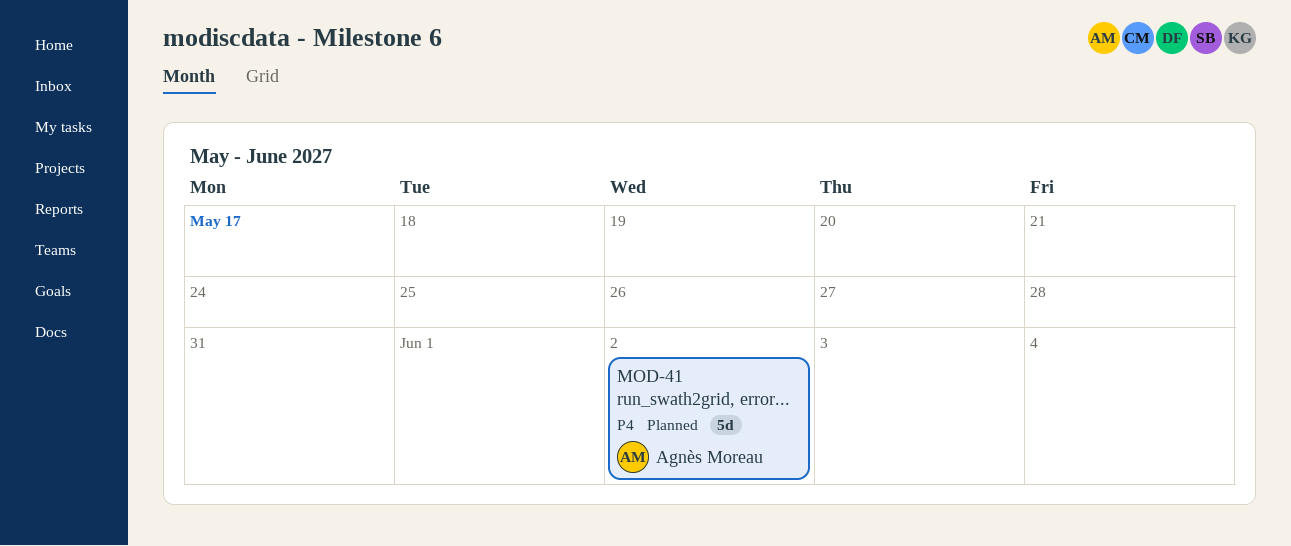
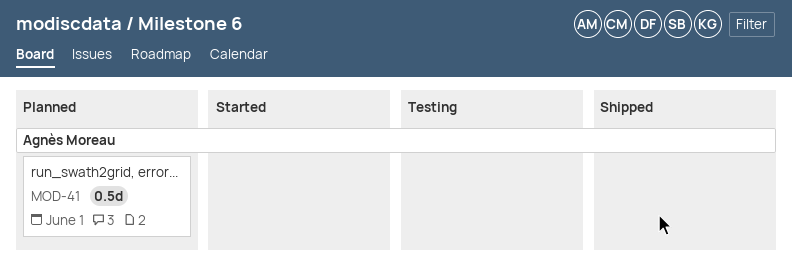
MOD-41, estimate: 5d -> 0.5d
MOD-41, due: Jun 2 -> Jun 1

